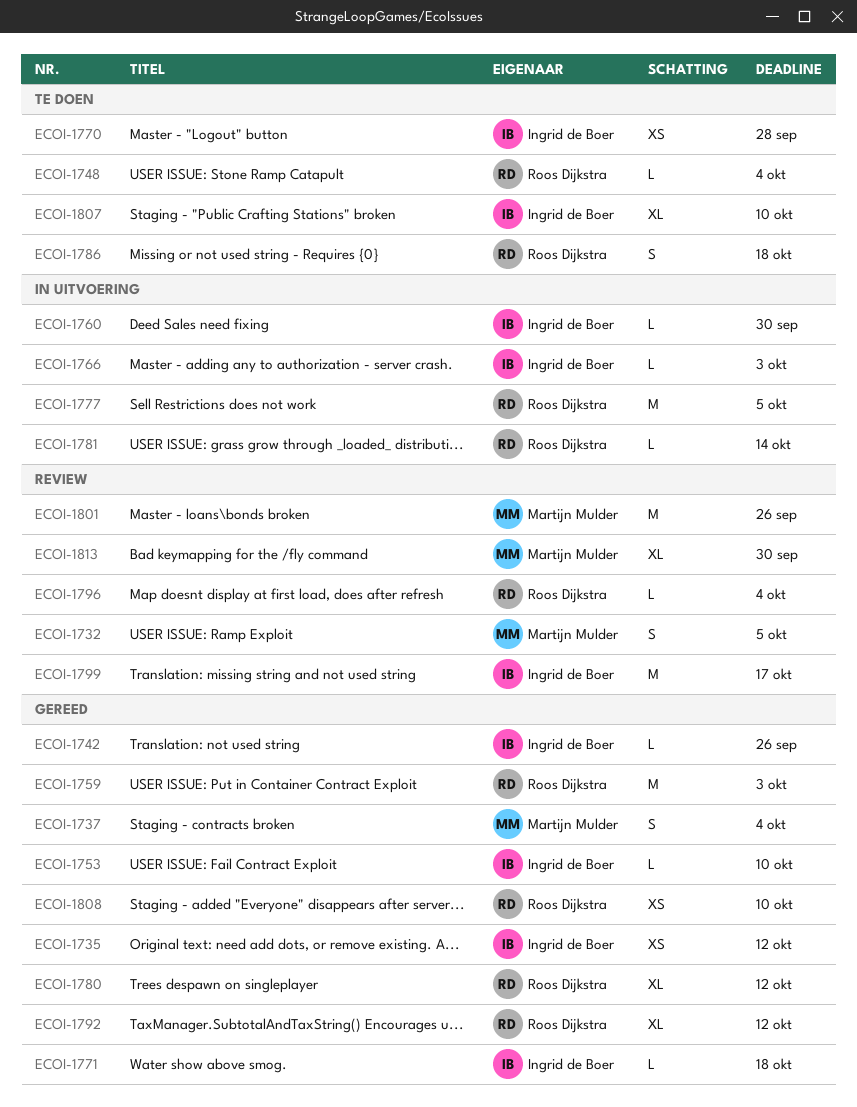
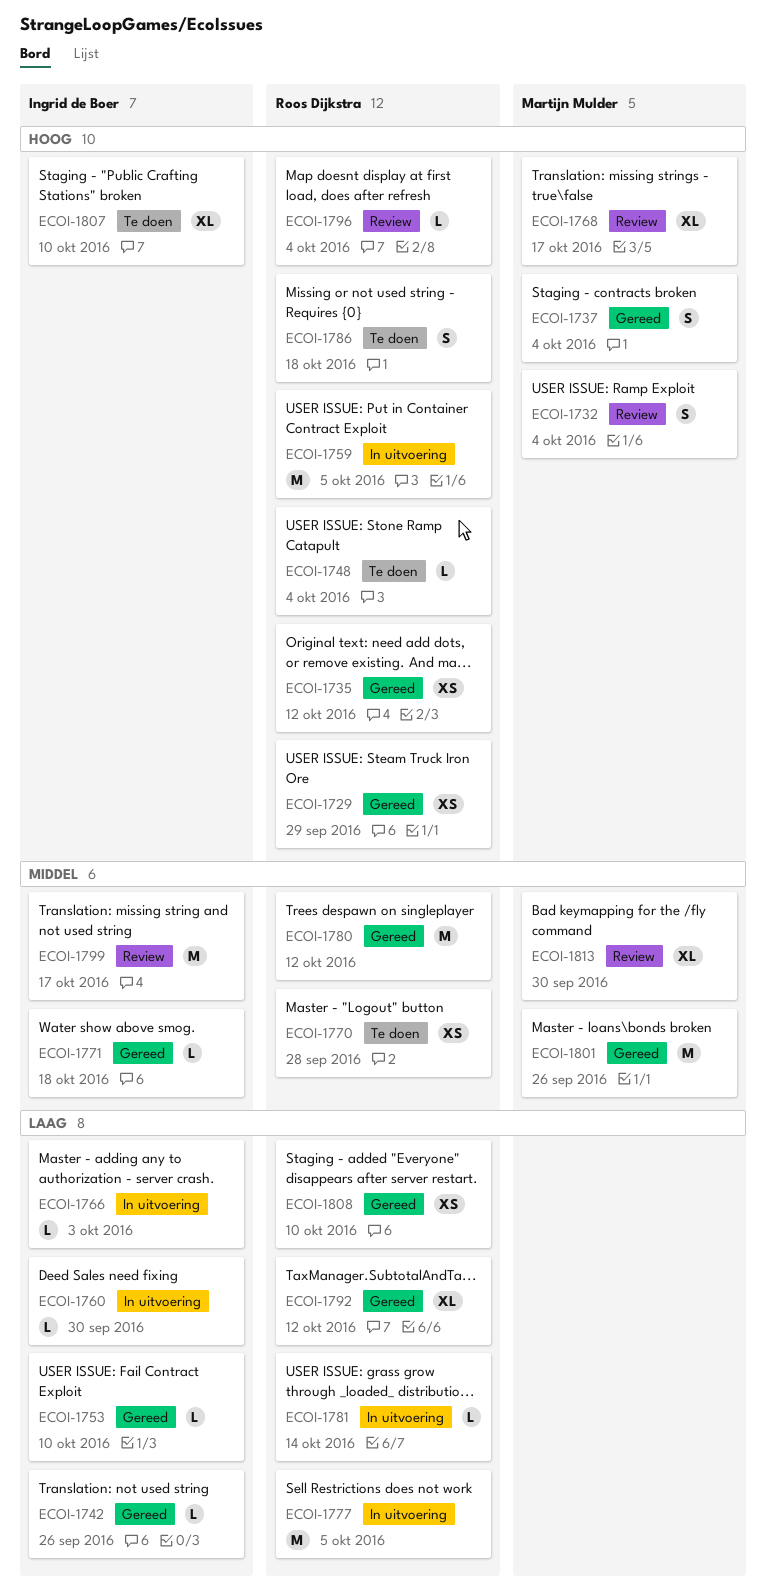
ECOI-1729: none -> present
ECOI-1732, due: Oct 5 -> Oct 4
ECOI-1735, owner: Ingrid de Boer -> Roos Dijkstra
ECOI-1759, status: Gereed -> In uitvoering
ECOI-1759, due: Oct 3 -> Oct 5
ECOI-1768: none -> present
ECOI-1770, owner: Ingrid de Boer -> Roos Dijkstra
ECOI-1780, estimate: XL -> M
ECOI-1801, status: Review -> Gereed

